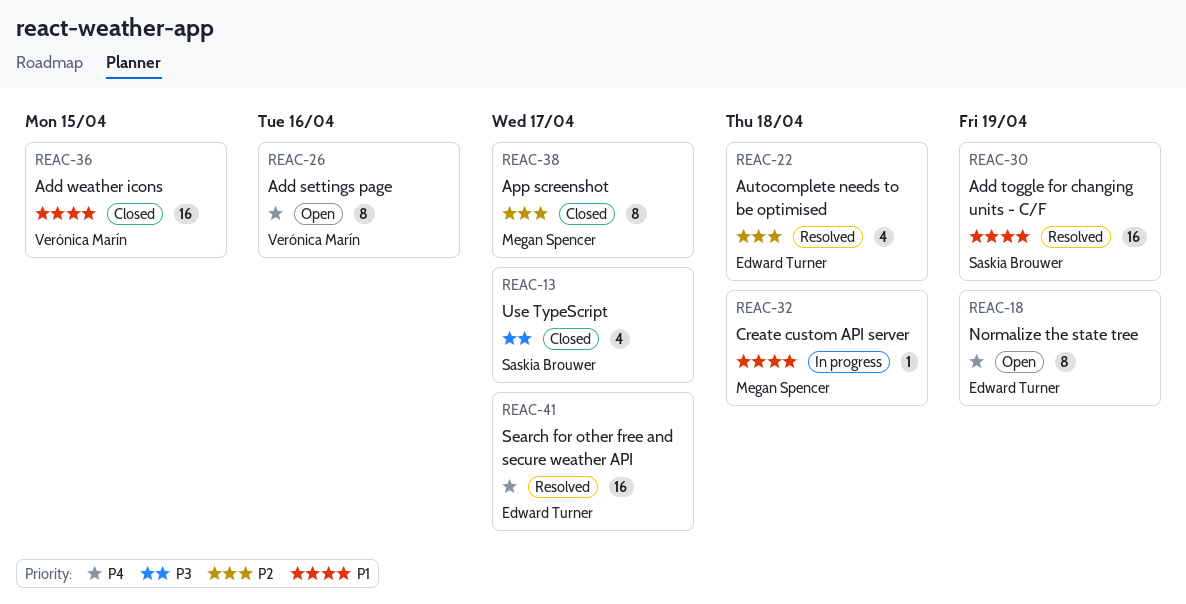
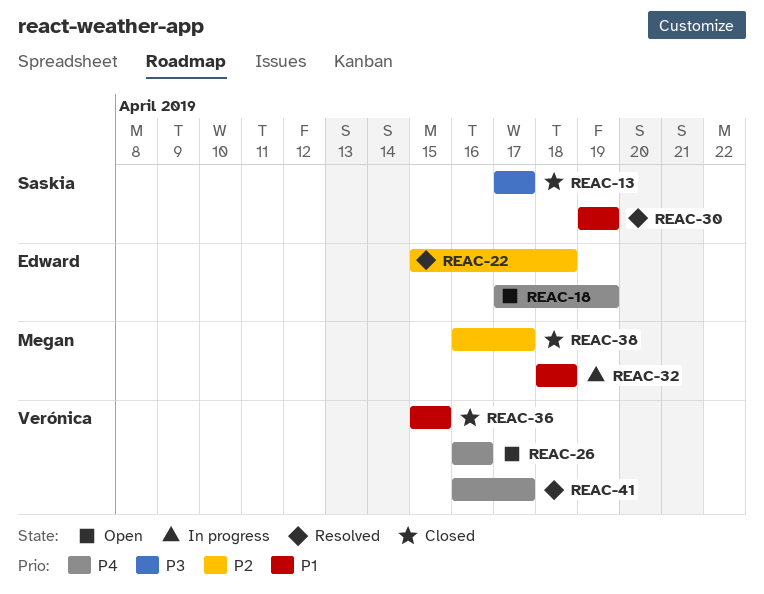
REAC-41, owner: Edward Turner -> Verónica Marín

